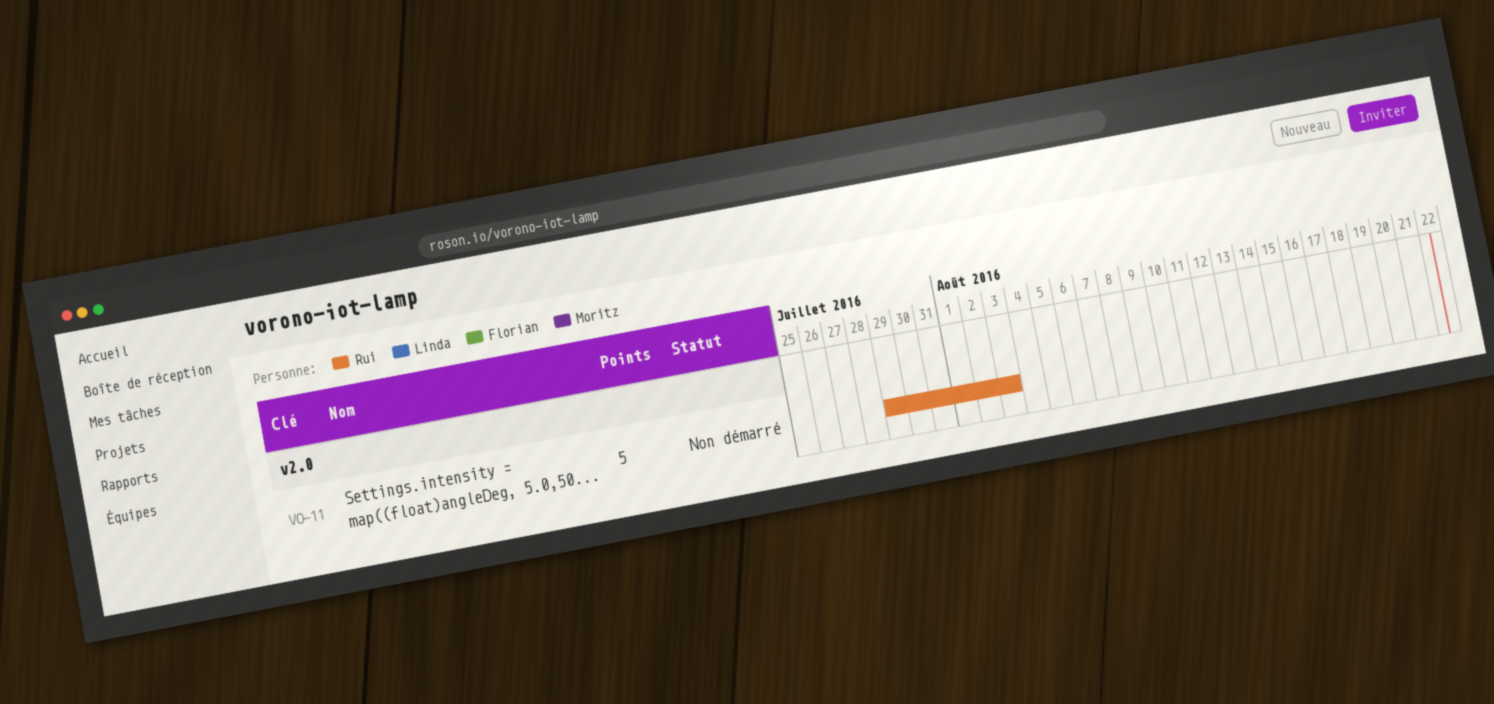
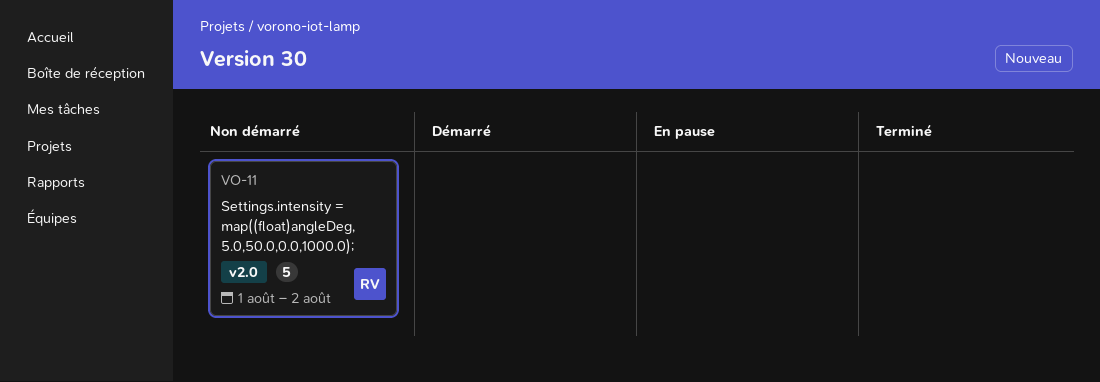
VO-11, start: Jul 29 -> Aug 1
VO-11, due: Aug 3 -> Aug 2

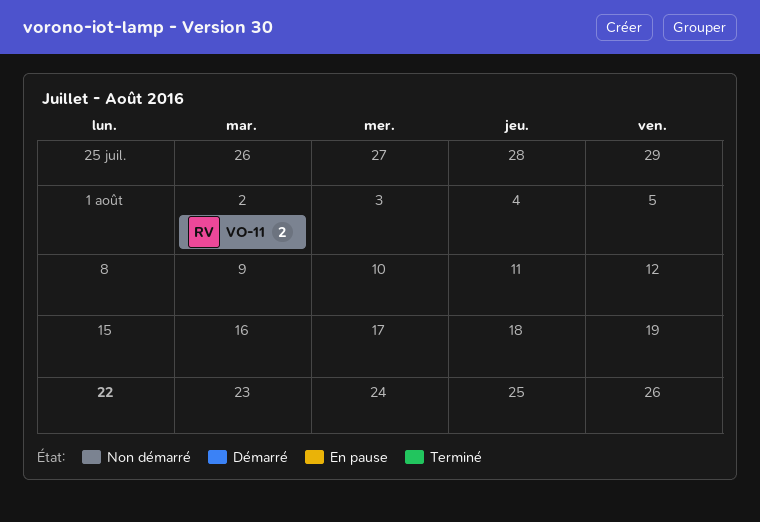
VO-11, estimate: 5 -> 2
VO-11, start: Aug 1 -> Aug 2

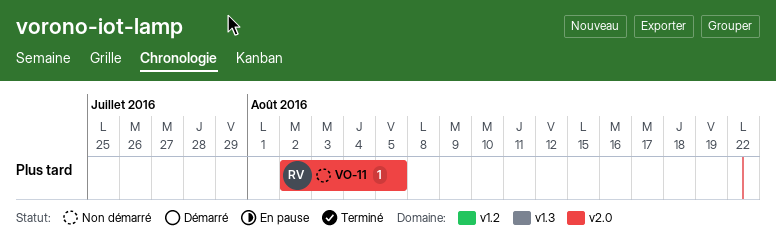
VO-11, estimate: 2 -> 1
VO-11, due: Aug 2 -> Aug 5

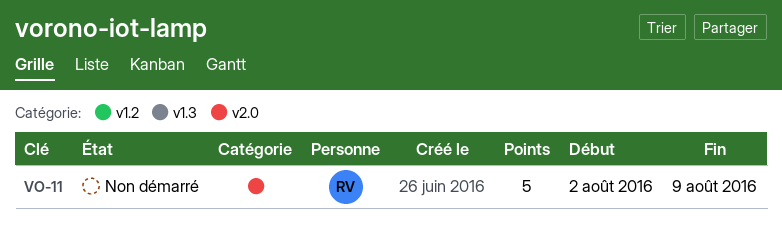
VO-11, estimate: 1 -> 5
VO-11, due: Aug 5 -> Aug 9

